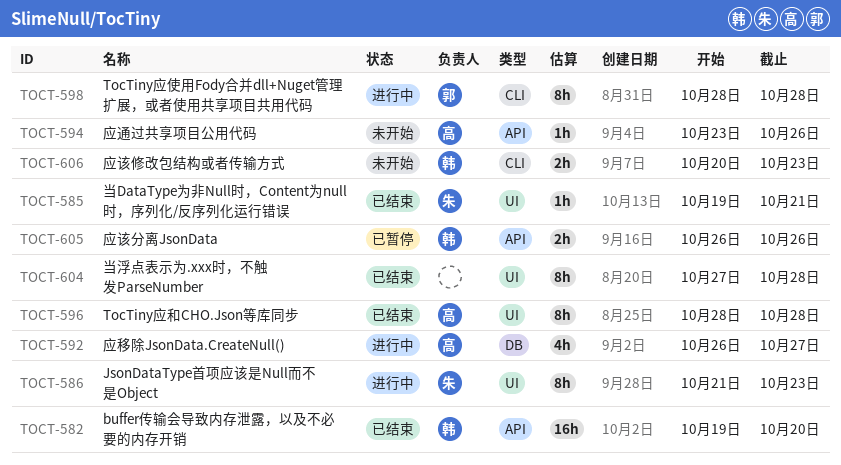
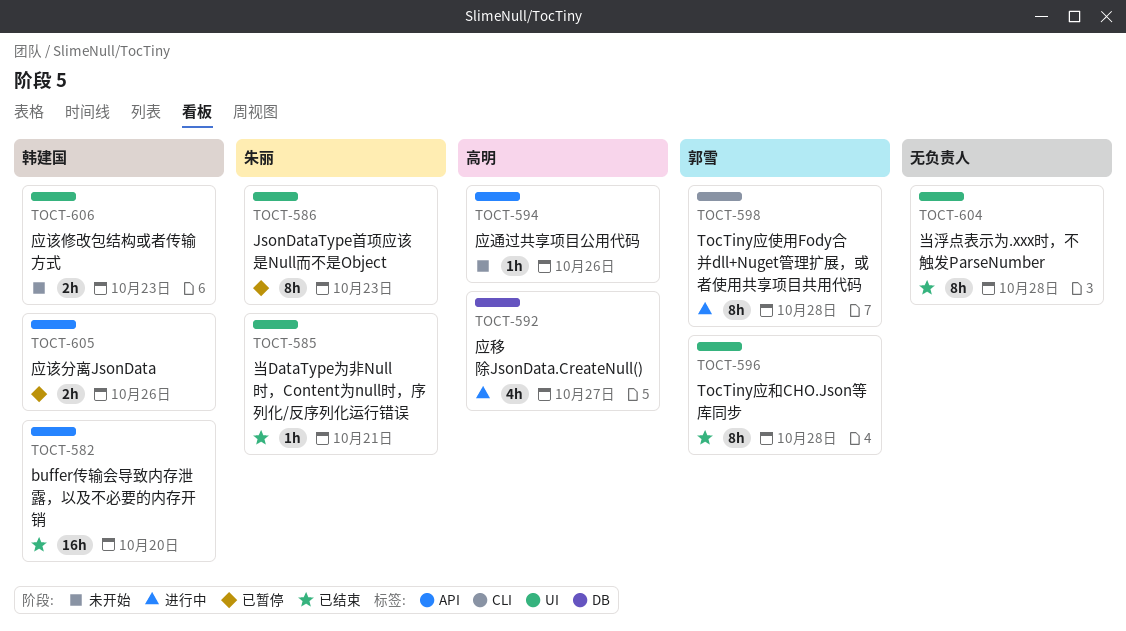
TOCT-586, status: 进行中 -> 已暂停
TOCT-596, owner: 高明 -> 郭雪
TOCT-606, label: CLI -> UI

